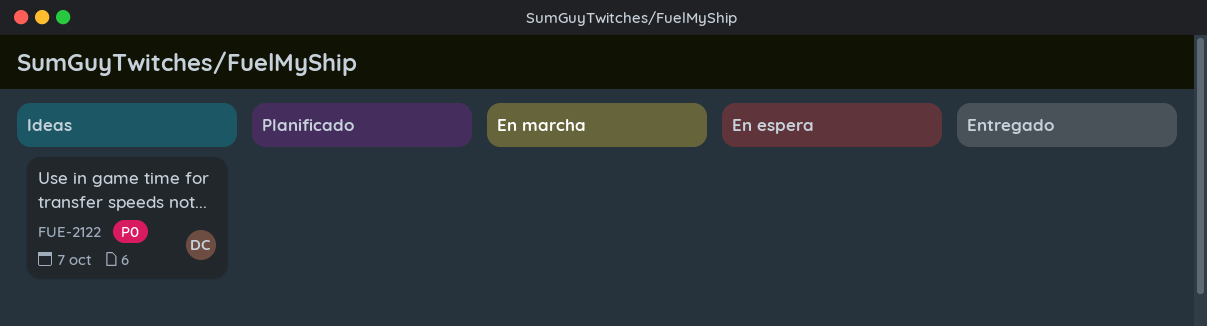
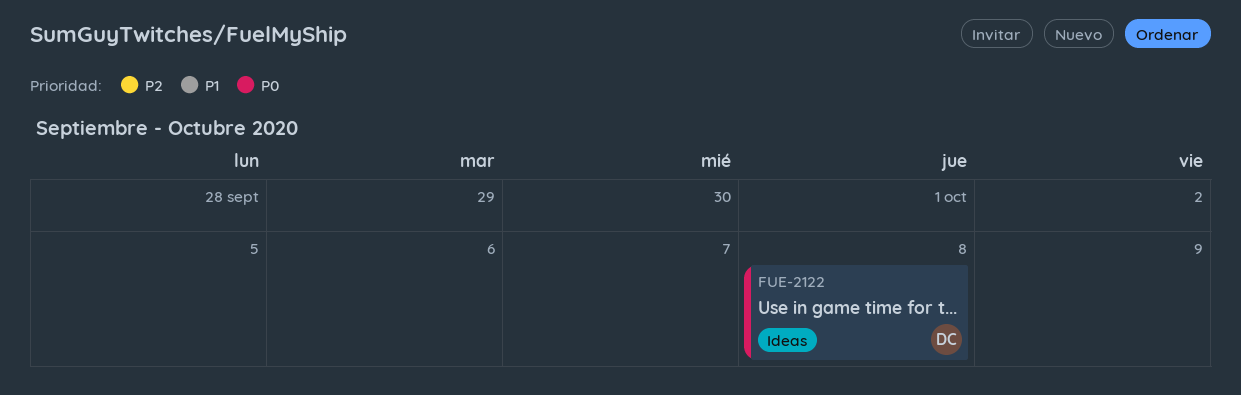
FUE-2122, due: Oct 7 -> Oct 8

